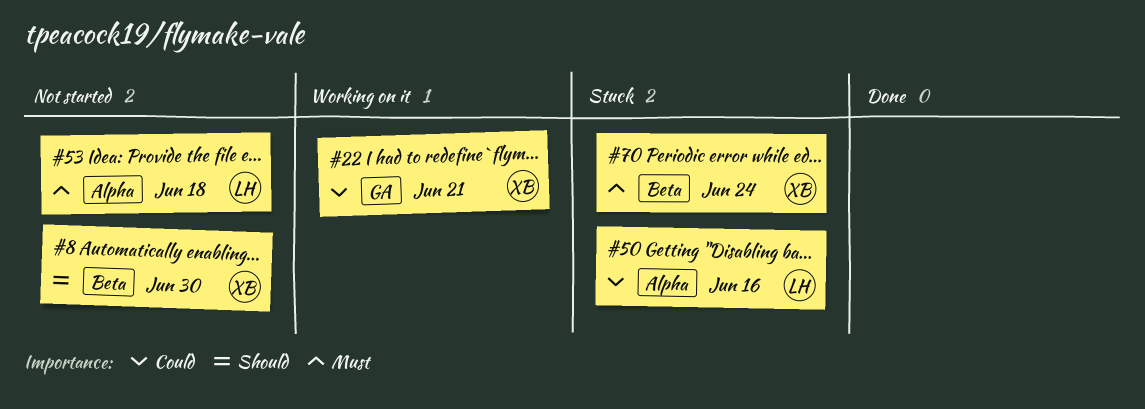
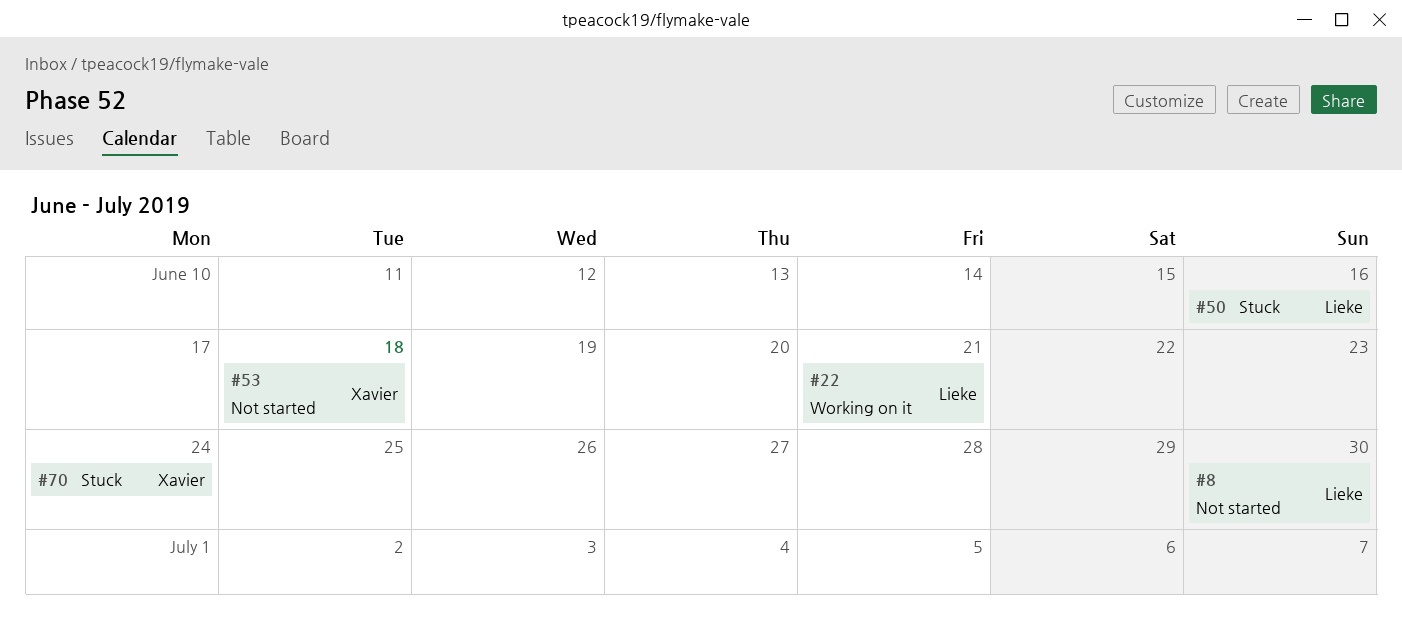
#8, owner: Xavier -> Lieke
#22, owner: Xavier -> Lieke
#53, owner: Lieke -> Xavier

